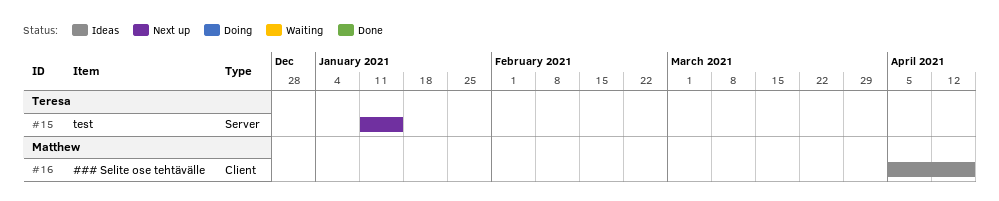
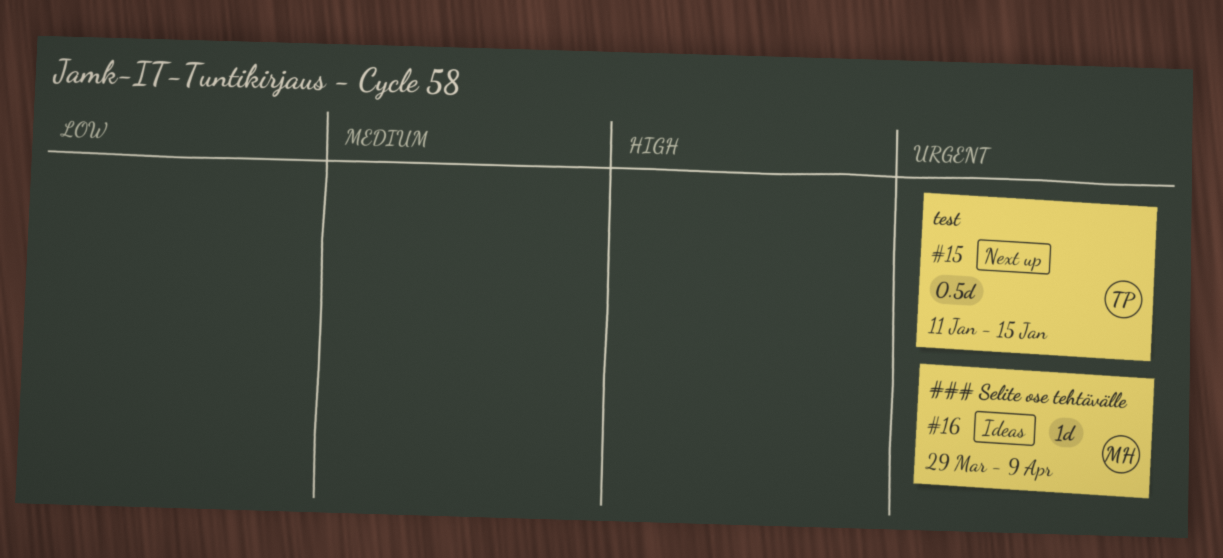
#16, start: Apr 5 -> Mar 29
#16, due: Apr 16 -> Apr 9

